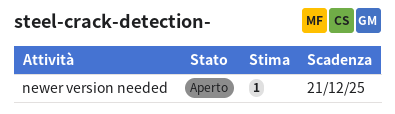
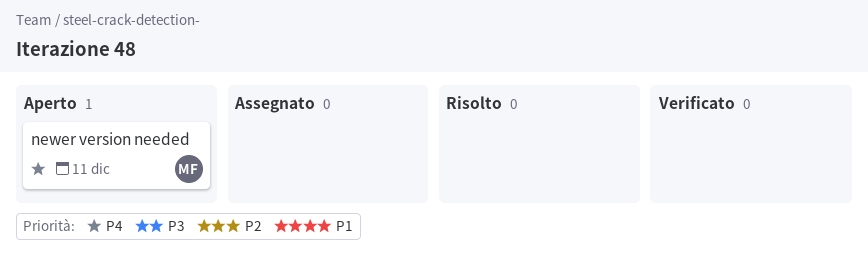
newer version needed, due: Dec 21 -> Dec 11

